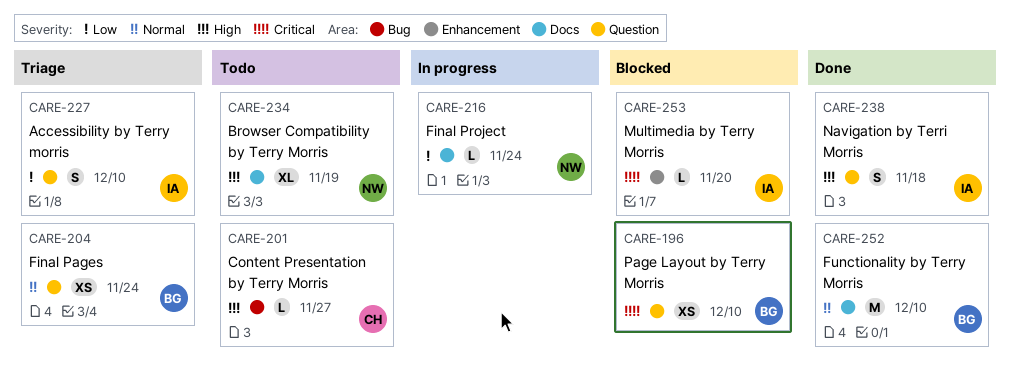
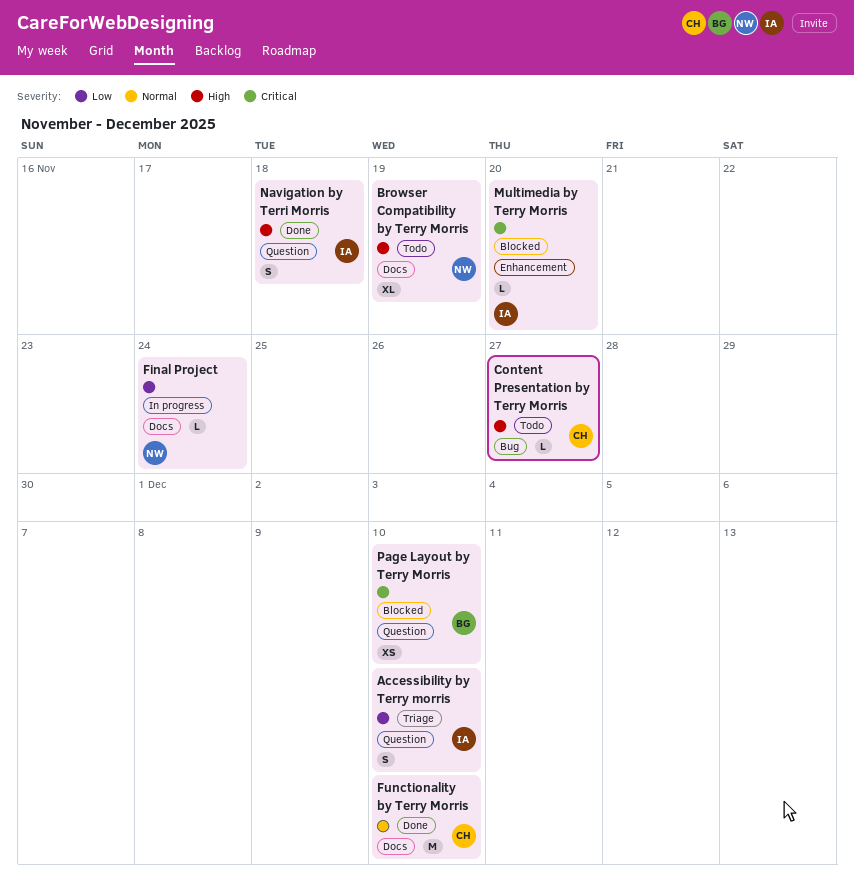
Final Pages: present -> none
Functionality by Terry Morris, owner: BG -> CH

